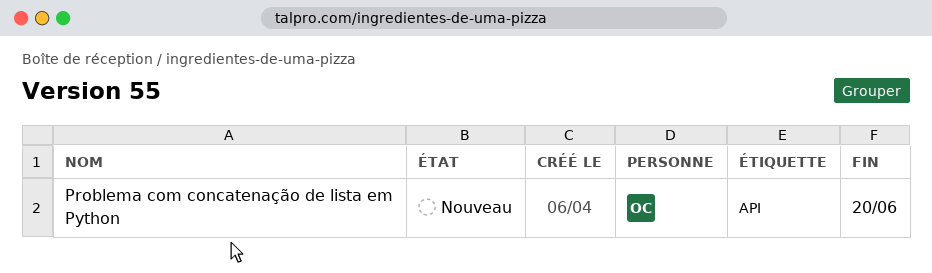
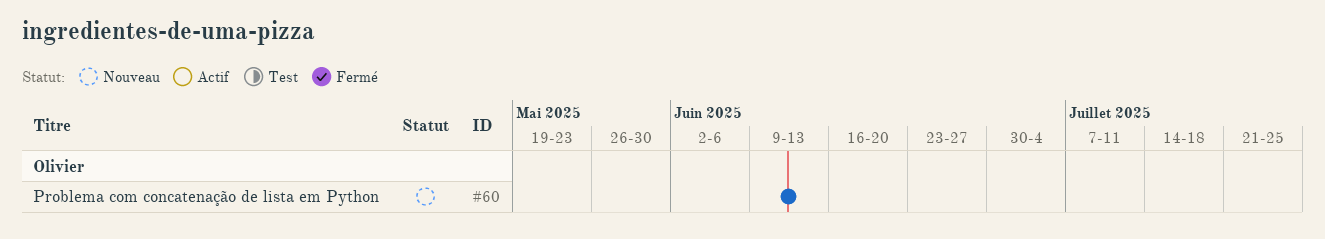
Problema com concatenação de lista em Python, due: Jun 20 -> Jun 13

